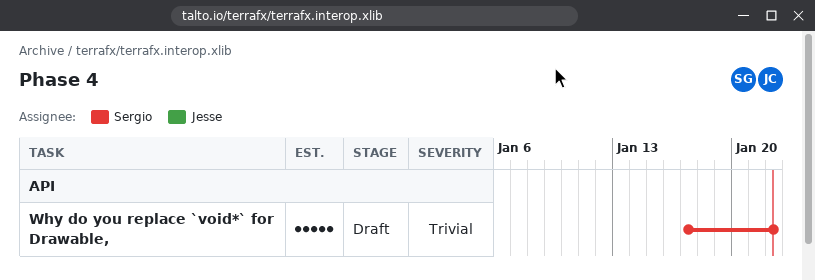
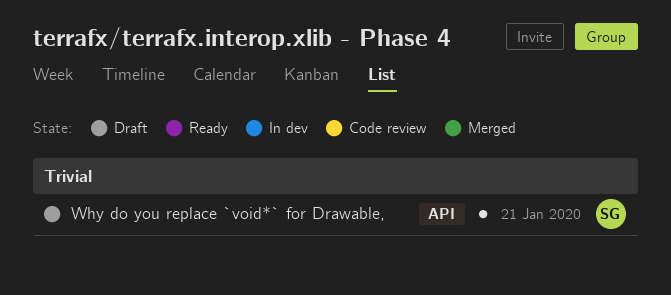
Why do you replace `void*` for Drawable,, estimate: 5 -> 1
Why do you replace `void*` for Drawable,, due: Jan 22 -> Jan 21

